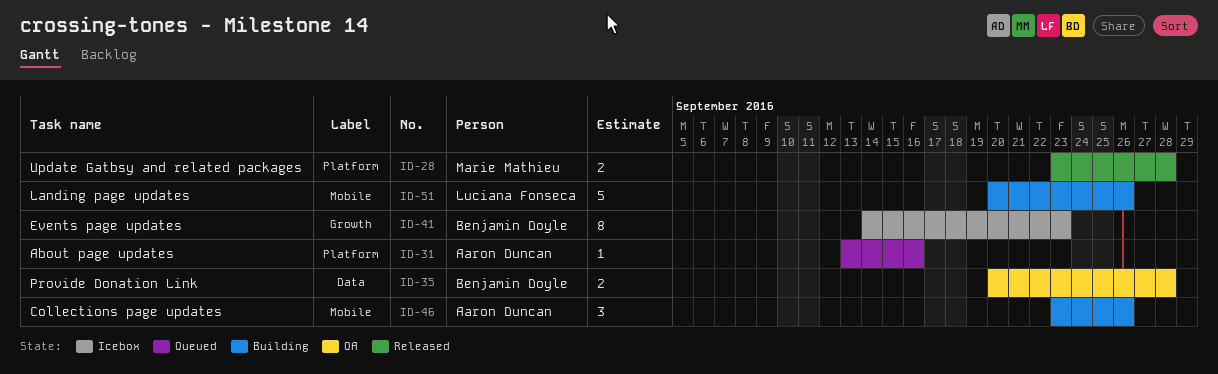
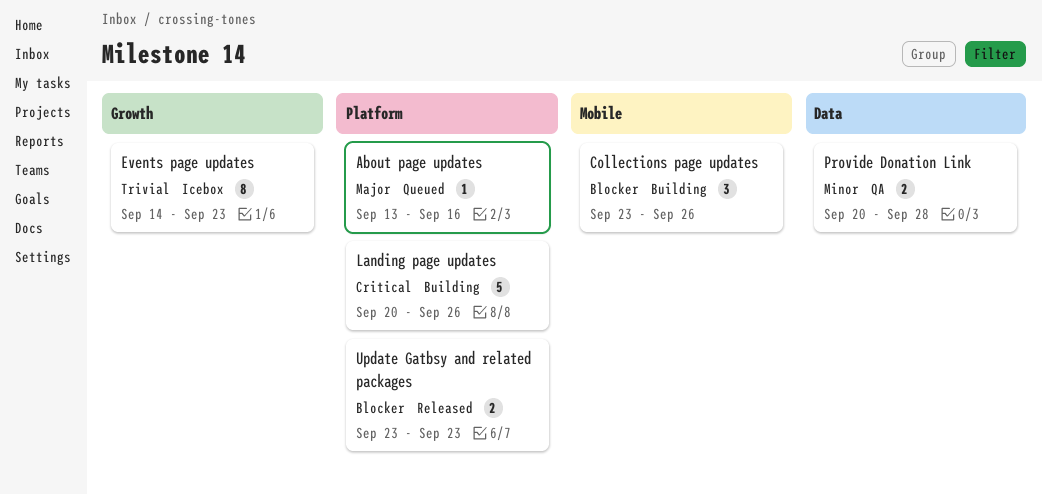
Landing page updates, label: Mobile -> Platform
Update Gatbsy and related packages, due: Sep 28 -> Sep 23

